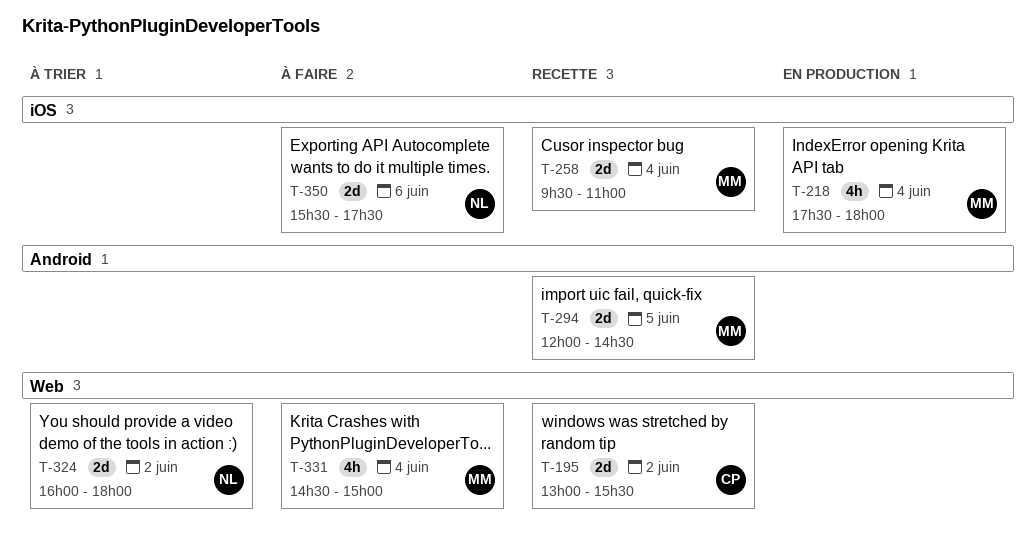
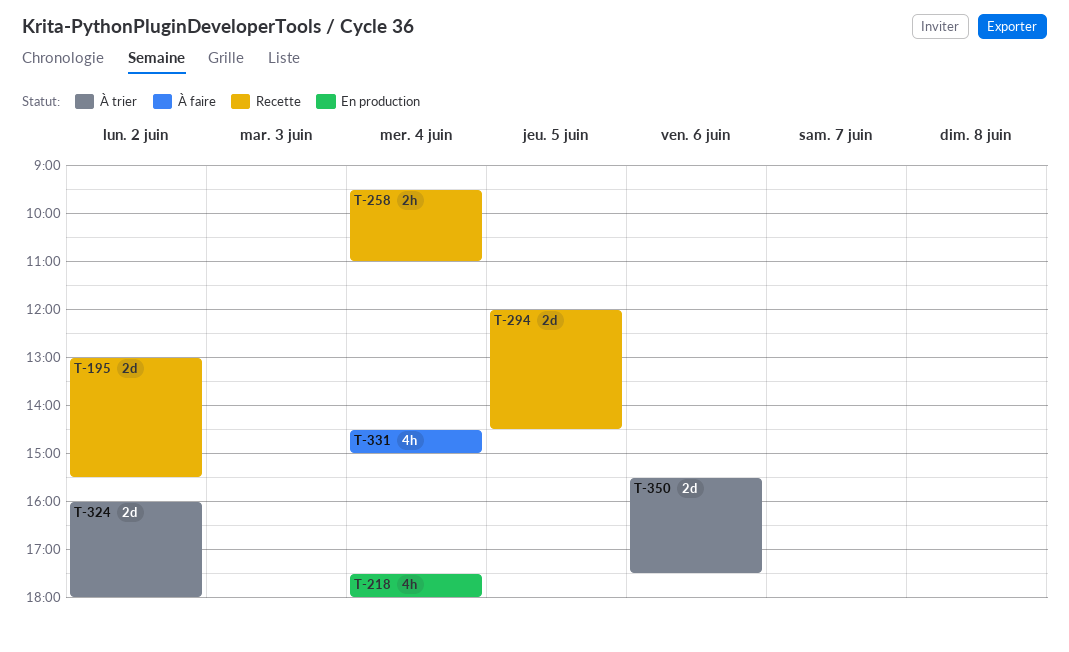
T-258, estimate: 2d -> 2h
T-350, status: À faire -> À trier

